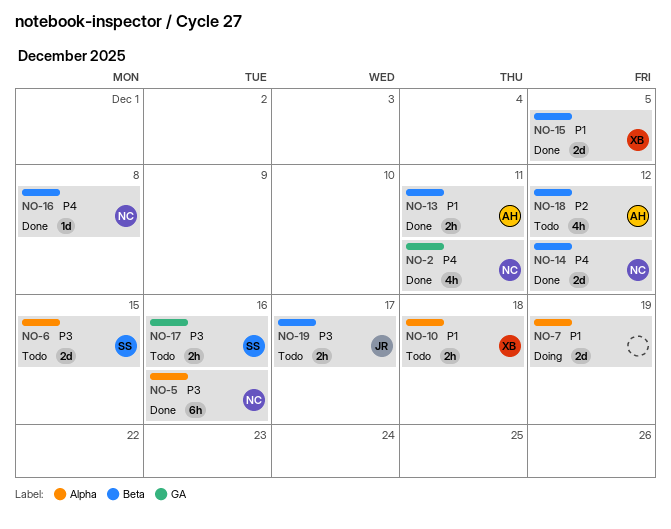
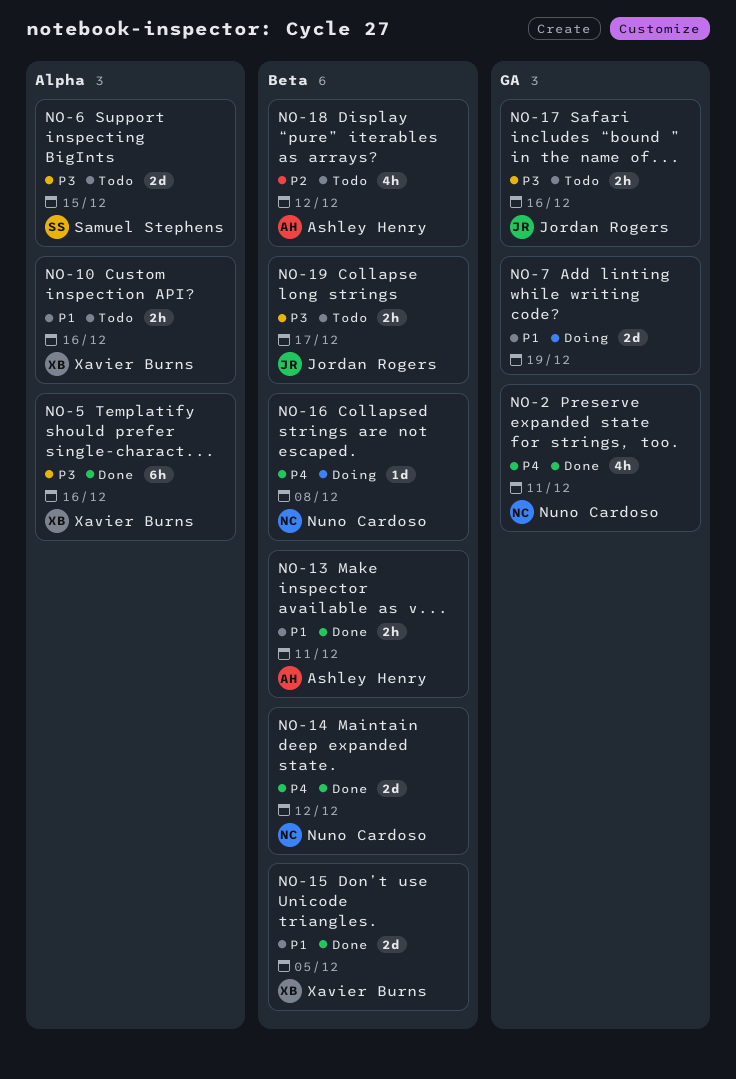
NO-5, owner: Nuno Cardoso -> Xavier Burns
NO-7, label: Alpha -> GA
NO-10, due: Dec 18 -> Dec 16
NO-16, status: Done -> Doing
NO-17, owner: Samuel Stephens -> Jordan Rogers

